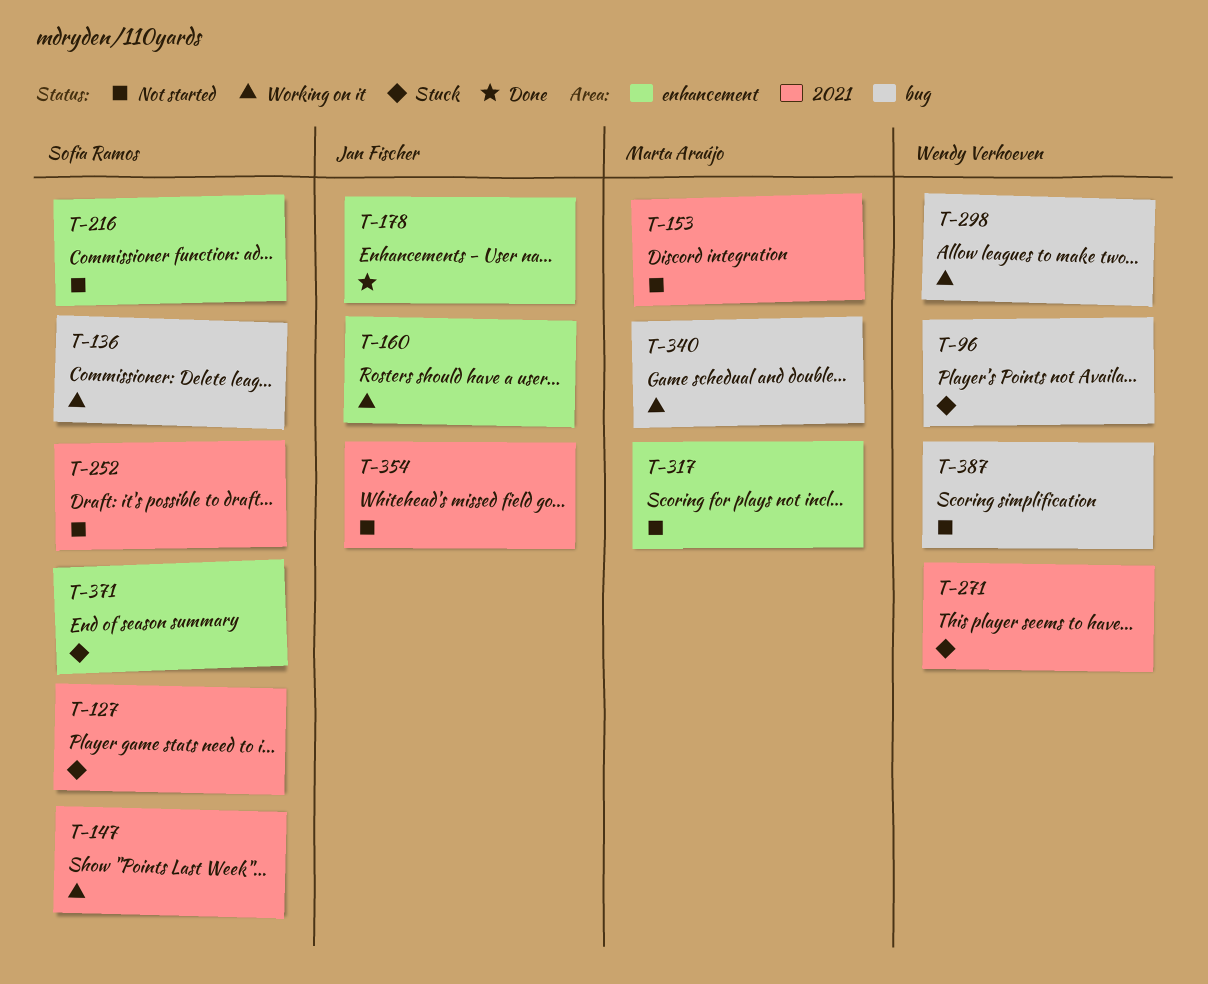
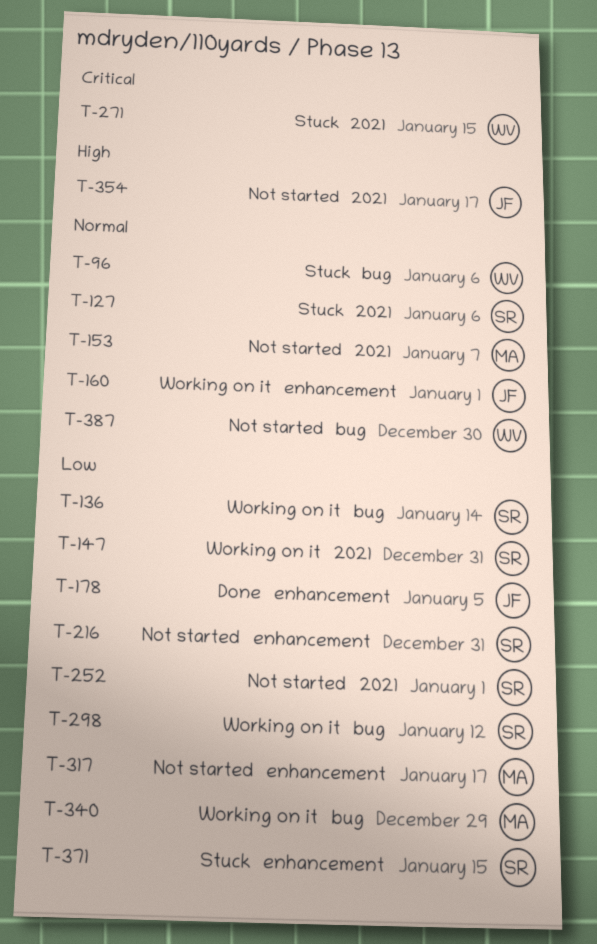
T-298, owner: Wendy Verhoeven -> Sofia Ramos

